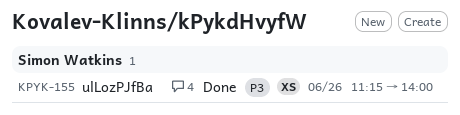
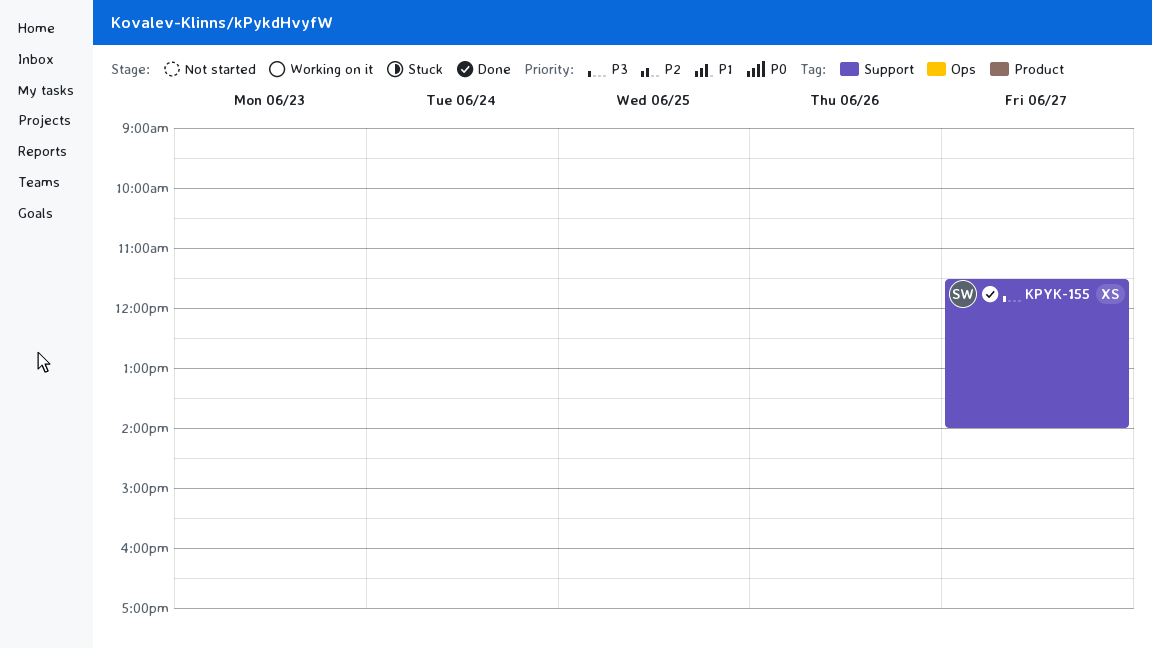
KPYK-155, day: Jun 26 -> Jun 27
KPYK-155, begins: 11:15 -> 11:30

